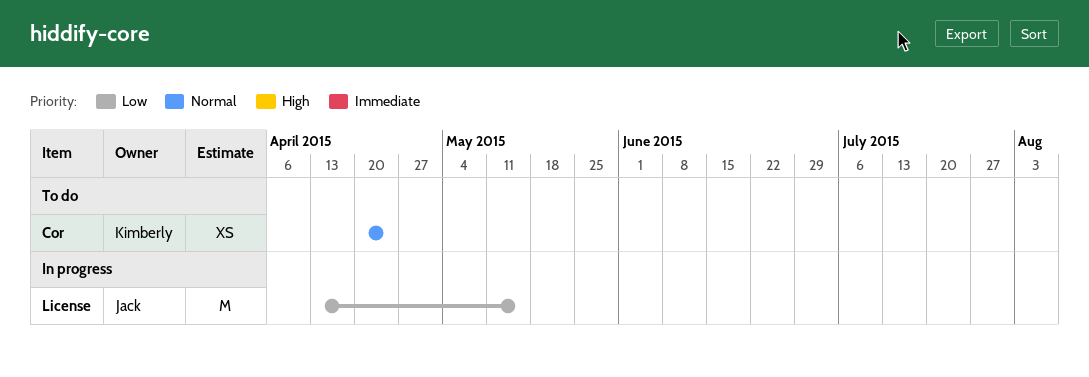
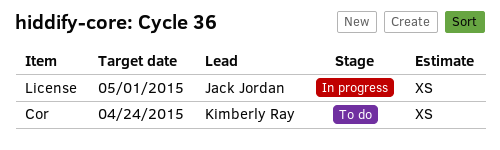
License, estimate: M -> XS
License, due: May 15 -> May 1

